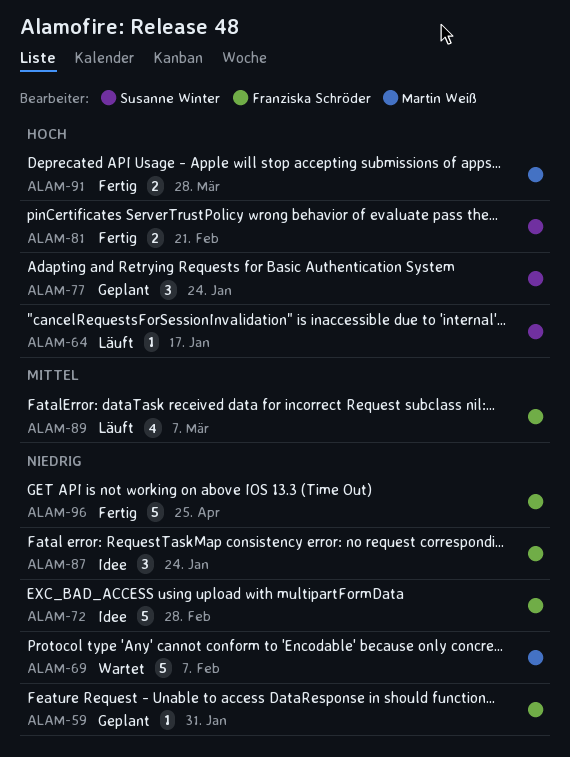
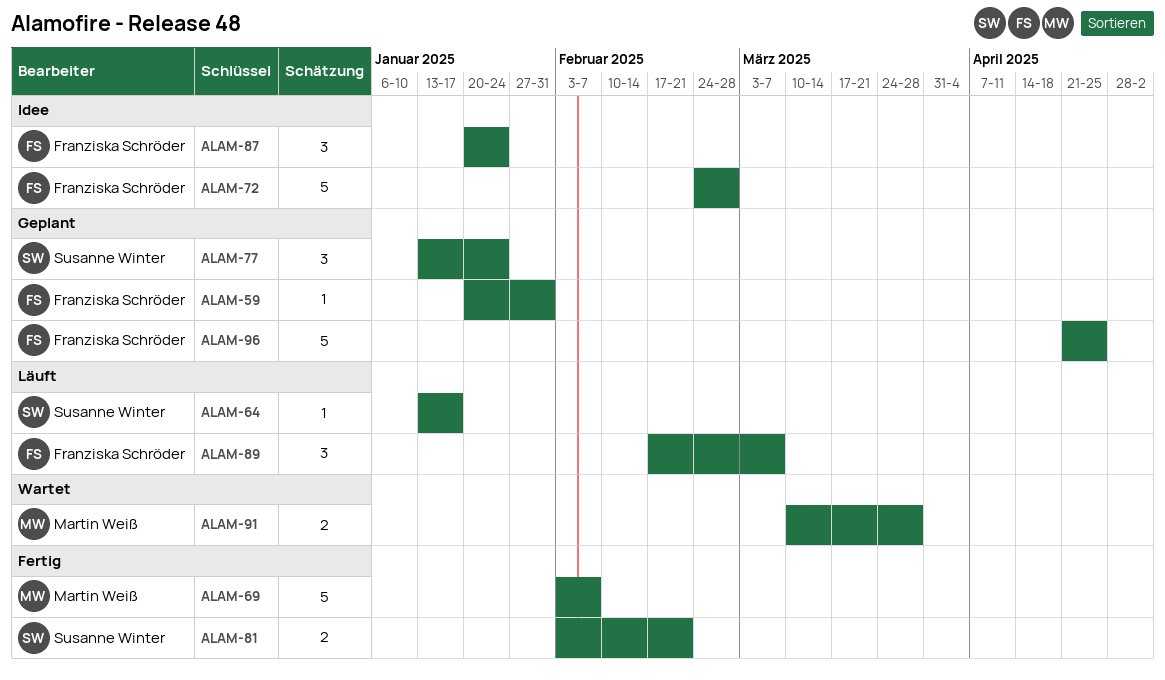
ALAM-69, status: Wartet -> Fertig
ALAM-89, estimate: 4 -> 3
ALAM-91, status: Fertig -> Wartet
ALAM-96, status: Fertig -> Geplant

